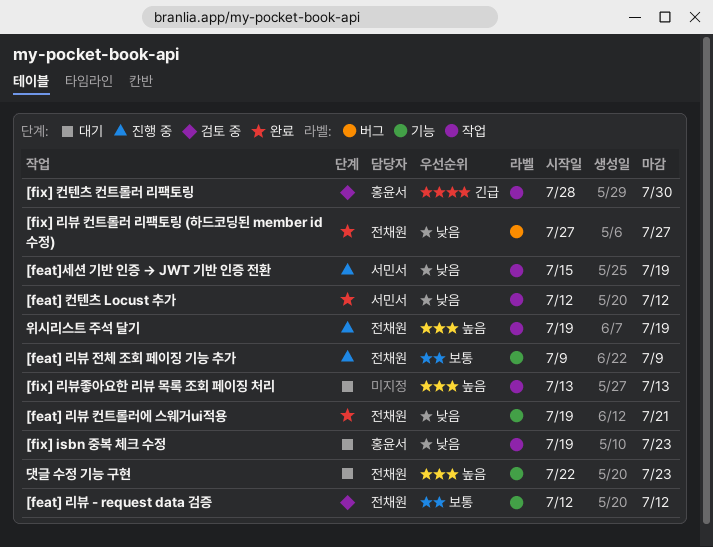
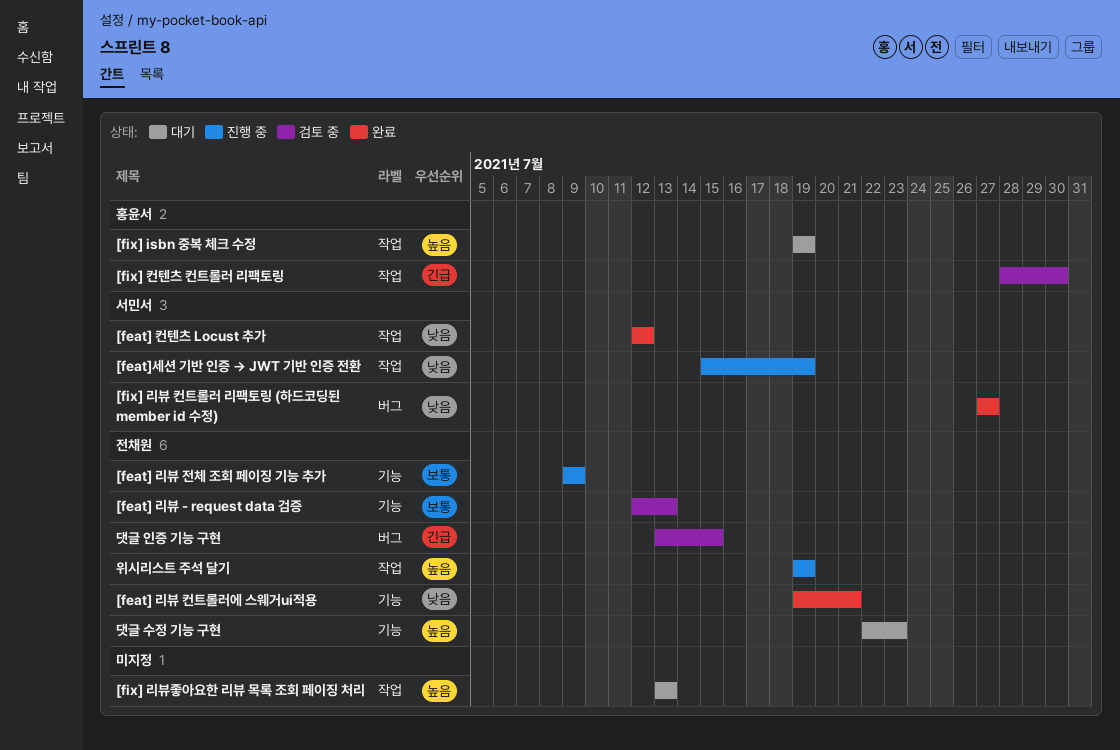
[feat] 리뷰 - request data 검증, due: Jul 12 -> Jul 13
[fix] isbn 중복 체크 수정, priority: 낮음 -> 높음
[fix] isbn 중복 체크 수정, due: Jul 23 -> Jul 19
[fix] 리뷰 컨트롤러 리팩토링 (하드코딩된 member id 수정), owner: 전채원 -> 서민서
댓글 인증 기능 구현: none -> present

